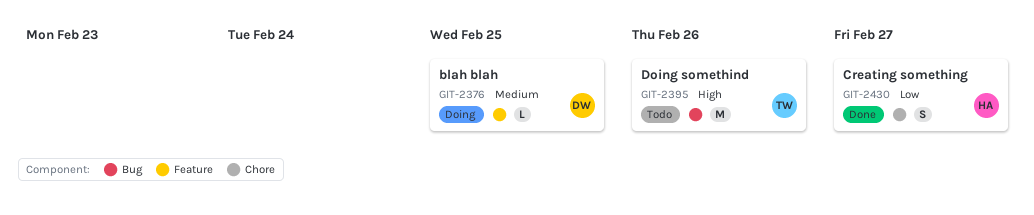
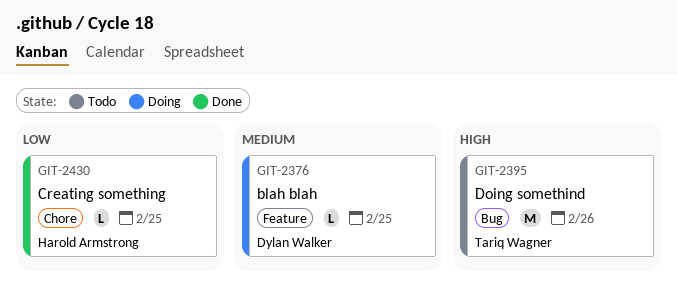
GIT-2430, estimate: S -> L
GIT-2430, due: Feb 27 -> Feb 25

